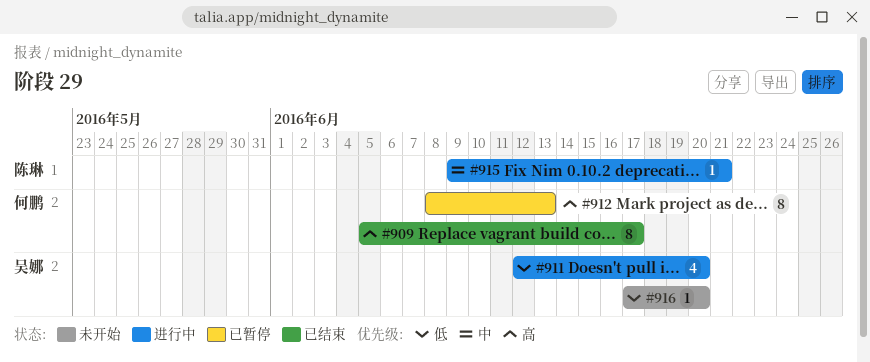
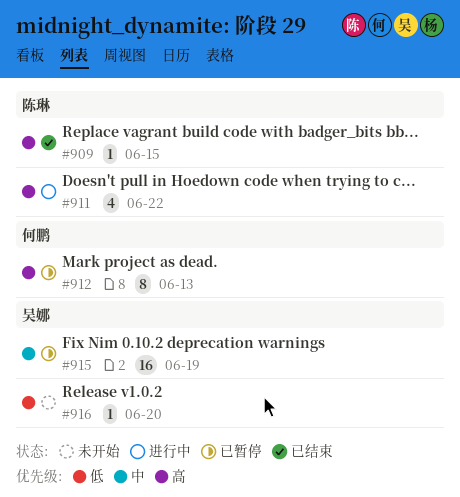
#909, owner: 何鹏 -> 陈琳
#909, estimate: 8 -> 1
#909, due: Jun 17 -> Jun 15
#911, owner: 吴娜 -> 陈琳
#911, priority: 低 -> 高
#911, due: Jun 20 -> Jun 22
#915, status: 进行中 -> 已暂停
#915, owner: 陈琳 -> 吴娜
#915, estimate: 1 -> 16
#915, due: Jun 21 -> Jun 19

